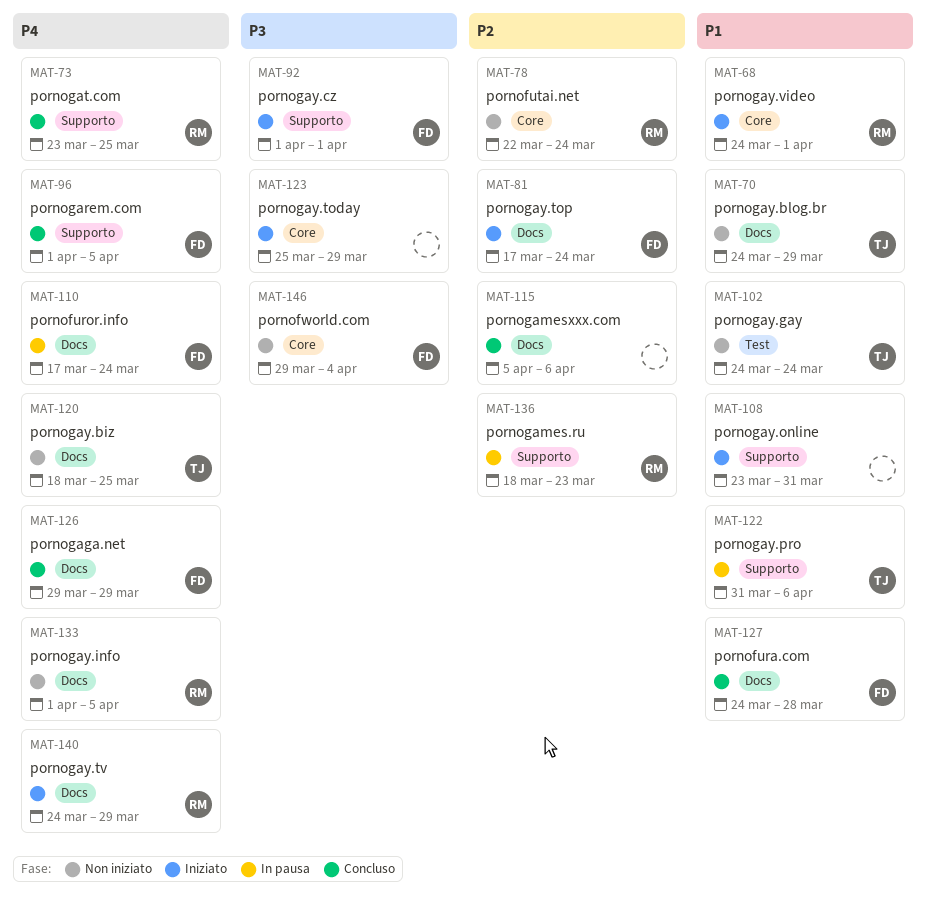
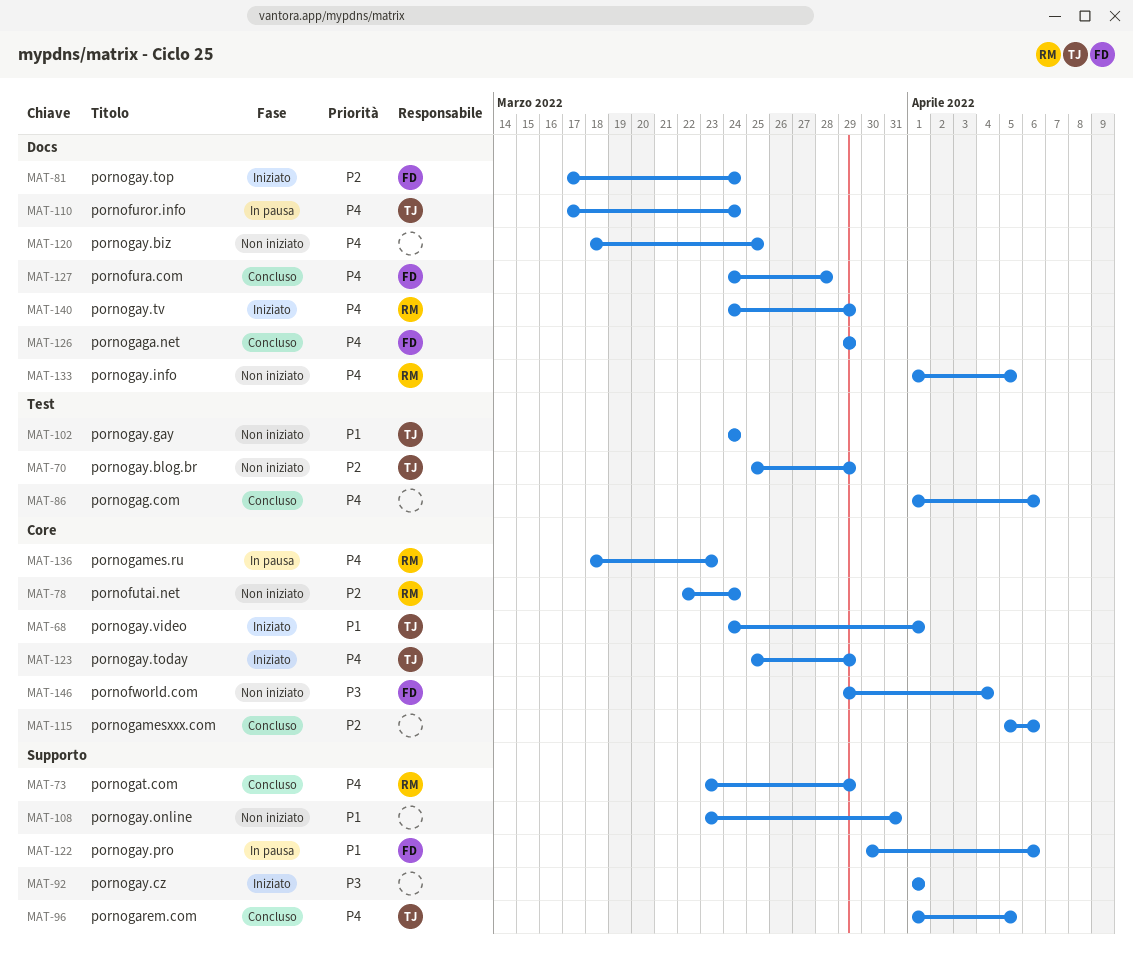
MAT-68, owner: RM -> TJ
MAT-70, priority: P1 -> P2
MAT-70, label: Docs -> Test
MAT-70, start: Mar 24 -> Mar 25
MAT-73, due: Mar 25 -> Mar 29
MAT-86: none -> present
MAT-92, owner: FD -> none
MAT-96, owner: FD -> TJ
MAT-108, status: Iniziato -> Non iniziato
MAT-110, owner: FD -> TJ
MAT-115, label: Docs -> Core
MAT-120, owner: TJ -> none
MAT-122, owner: TJ -> FD
MAT-122, start: Mar 31 -> Mar 30
MAT-123, owner: none -> TJ
MAT-123, priority: P3 -> P4
MAT-127, priority: P1 -> P4
MAT-136, priority: P2 -> P4
MAT-136, label: Supporto -> Core

